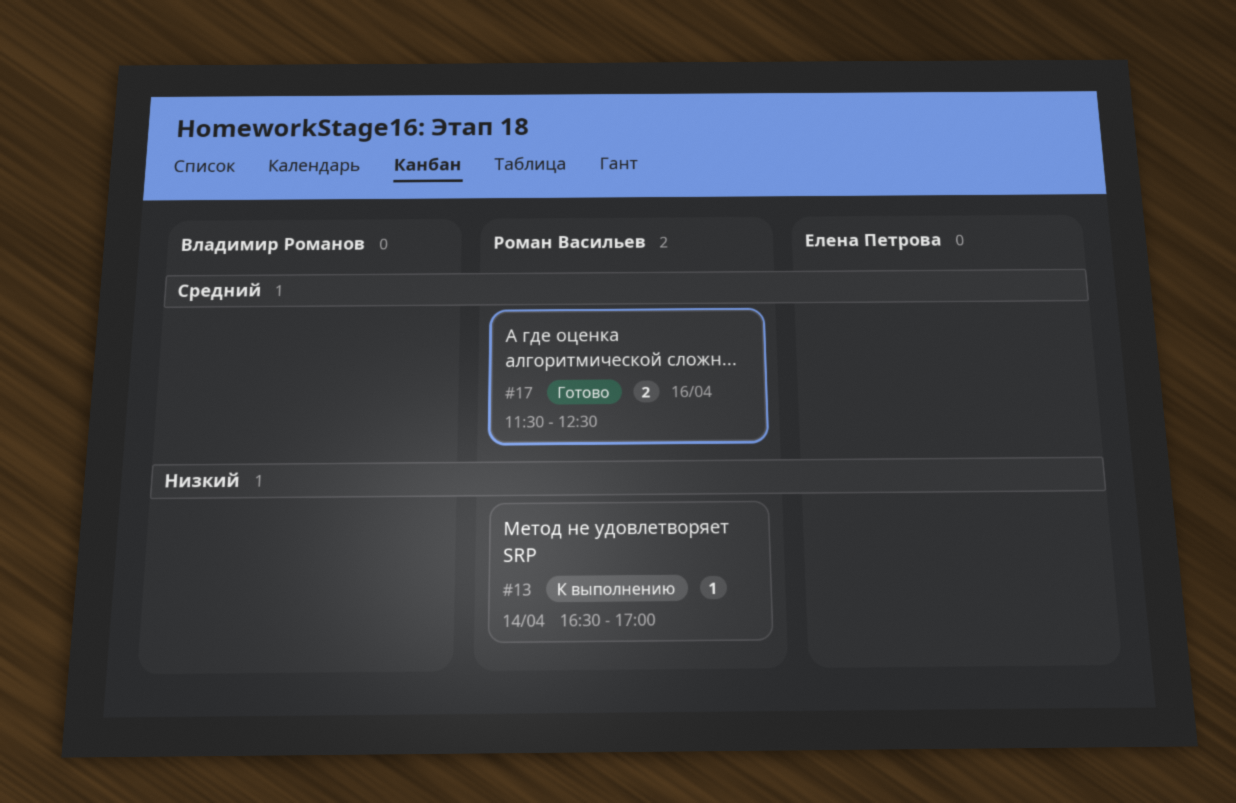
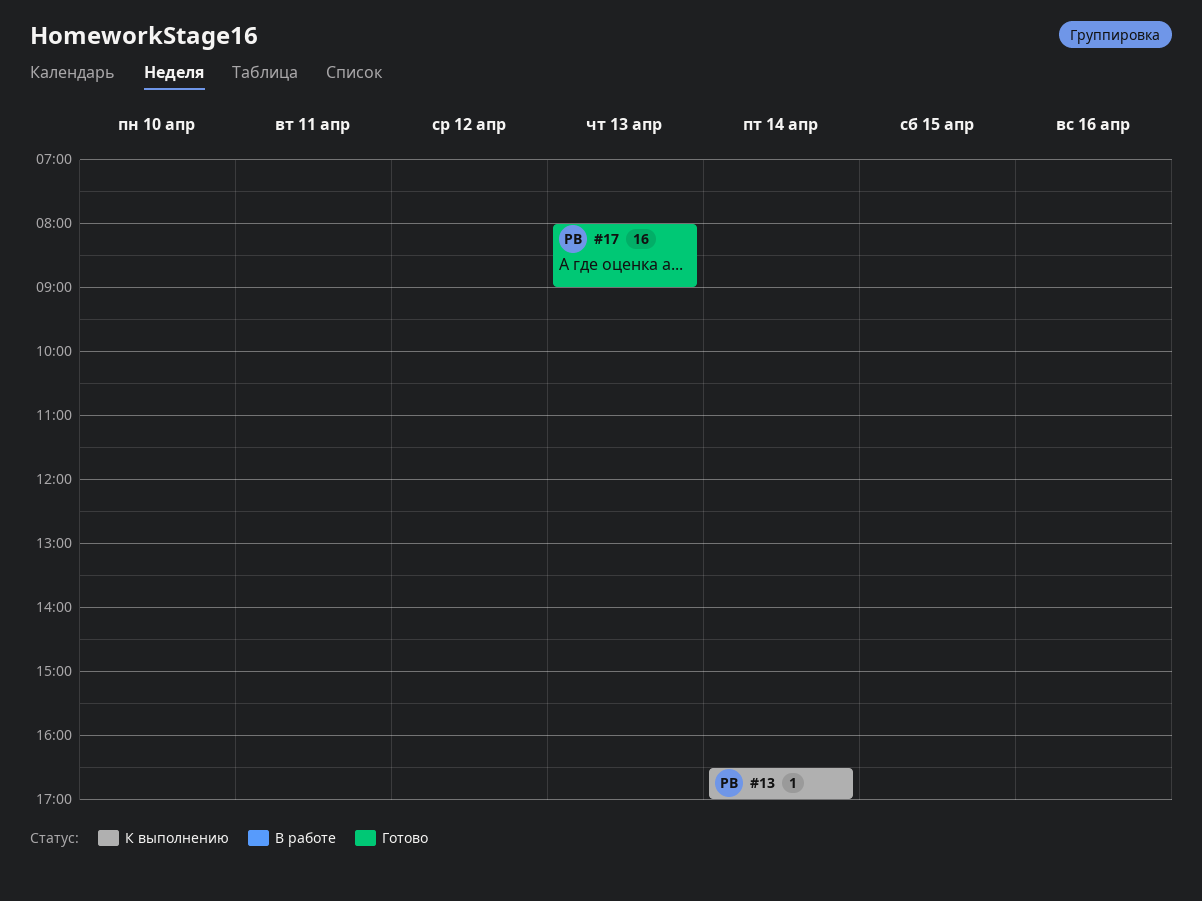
#17, estimate: 2 -> 16
#17, day: Apr 16 -> Apr 13
#17, begins: 11:30 -> 08:00
#17, ends: 12:30 -> 09:00

